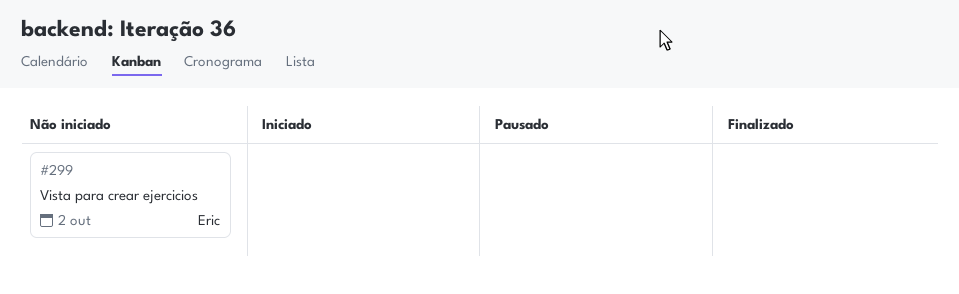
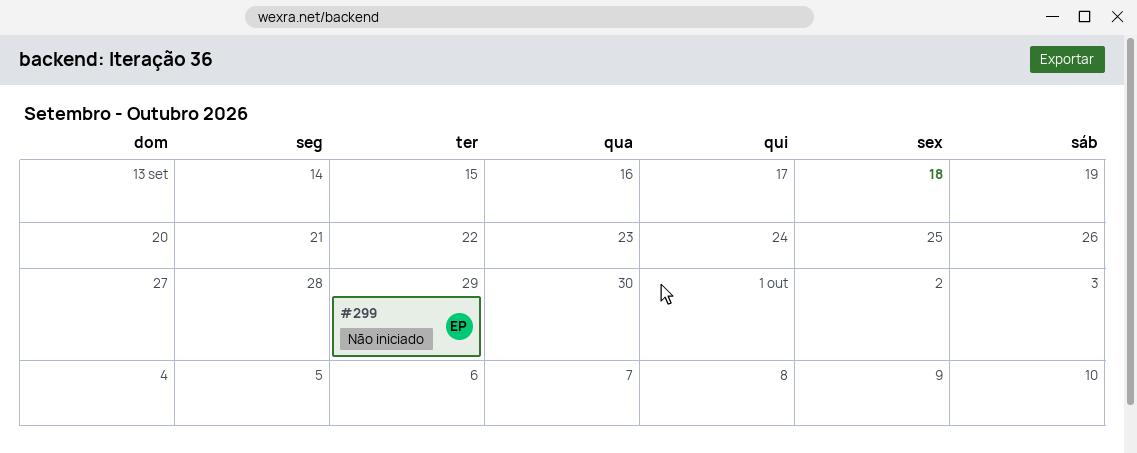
#299, due: Oct 2 -> Sep 29

